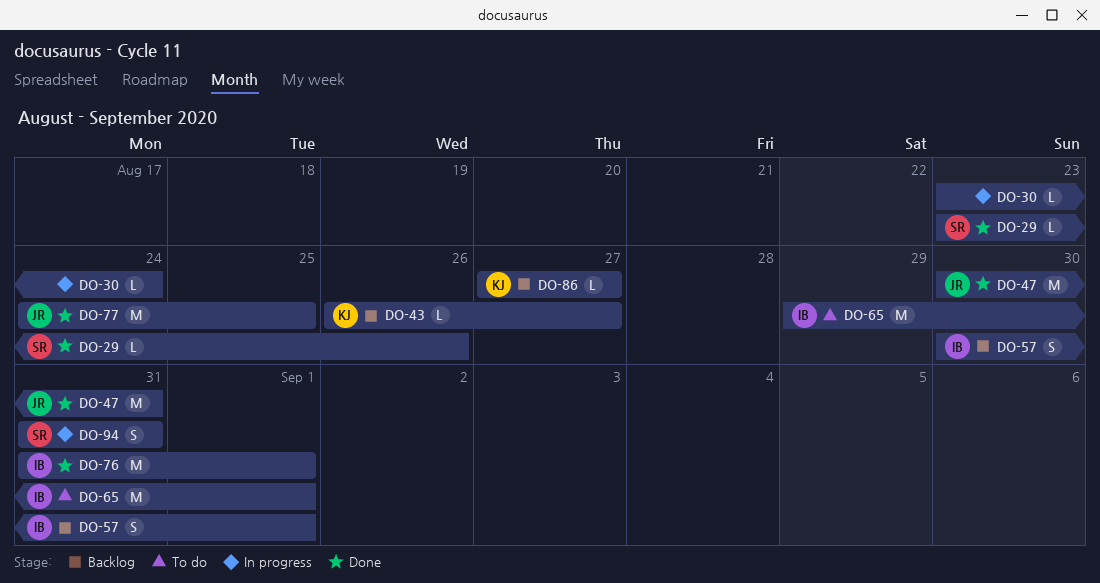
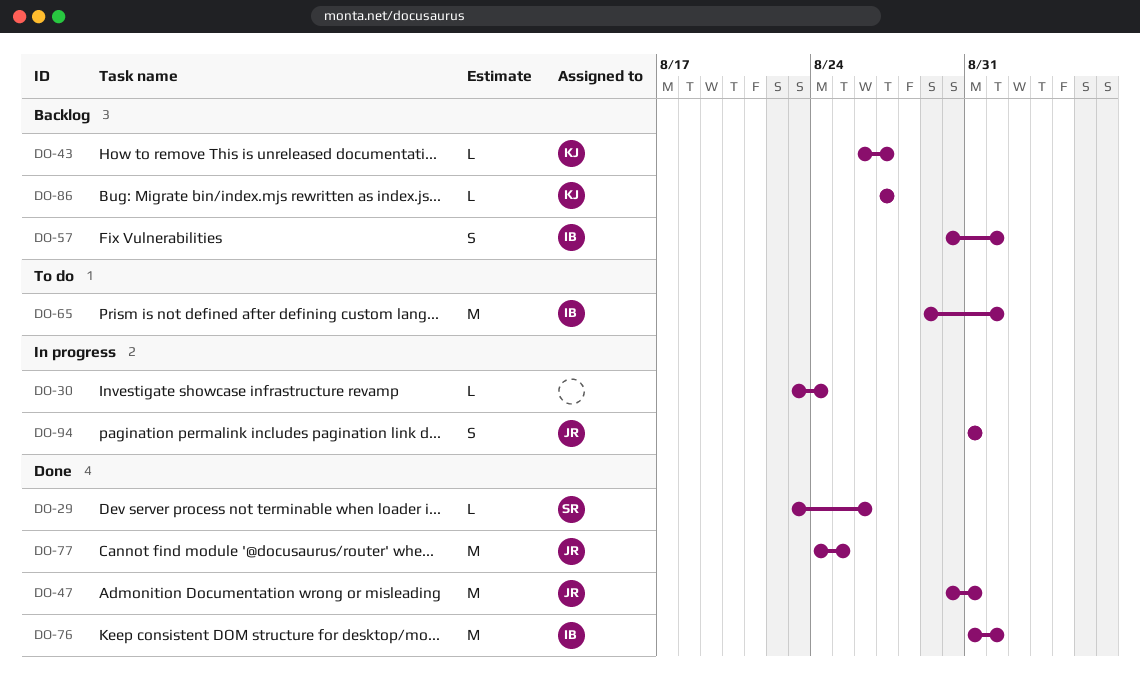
DO-94, owner: SR -> JR

